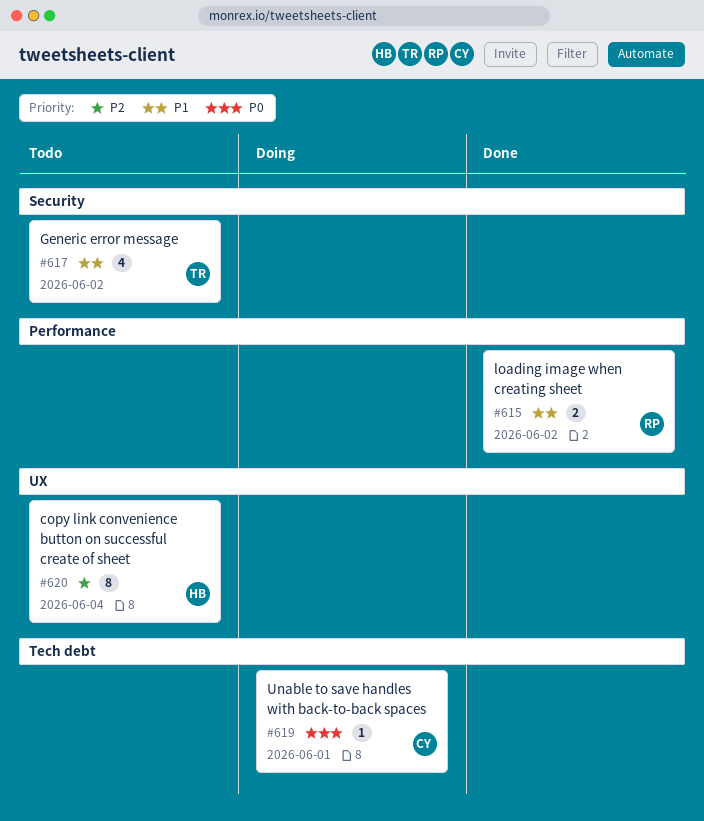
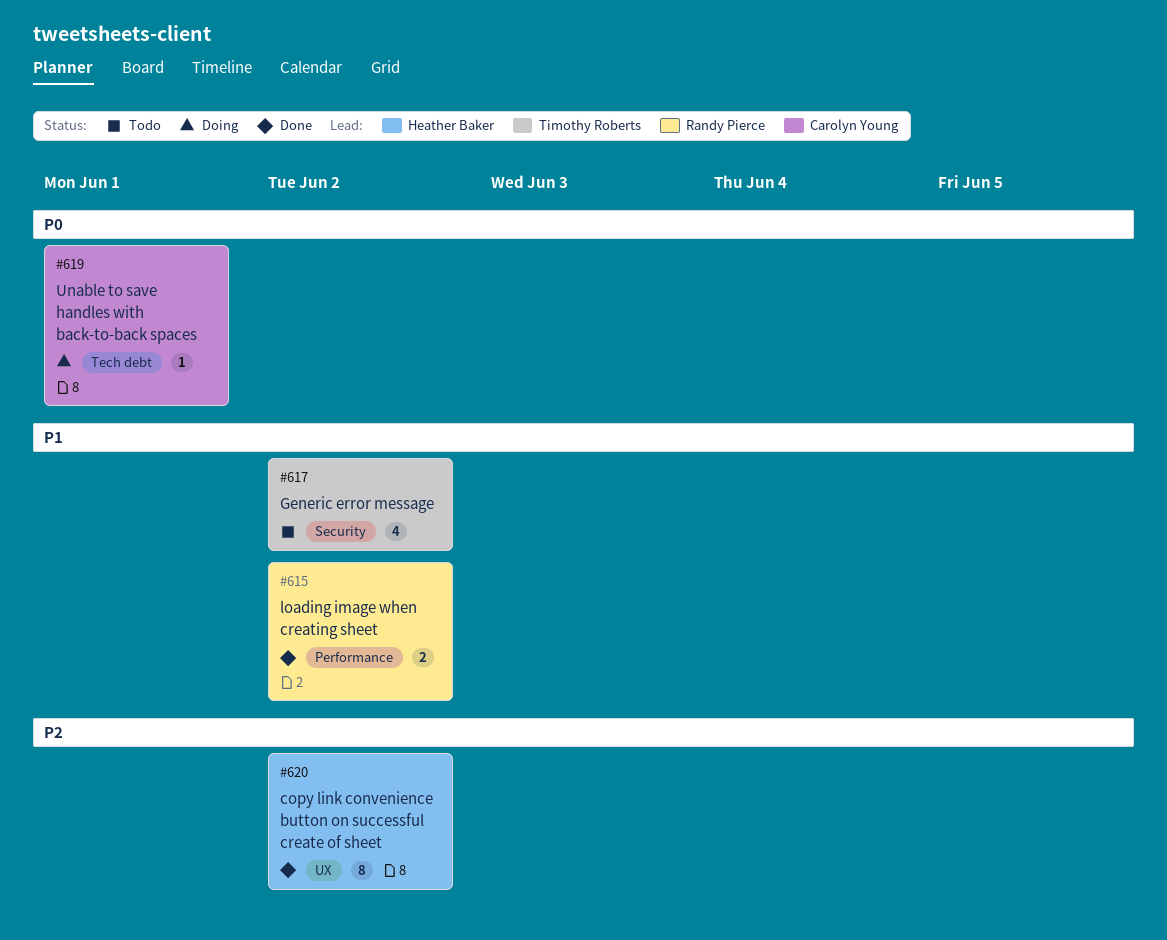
#620, status: Todo -> Done
#620, due: Jun 4 -> Jun 2

